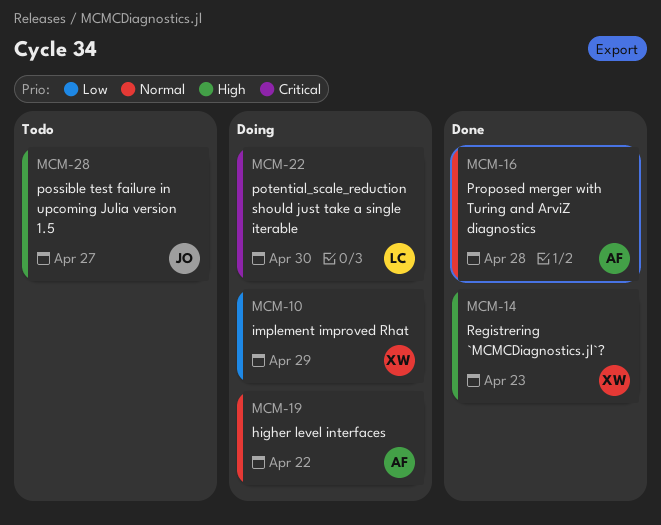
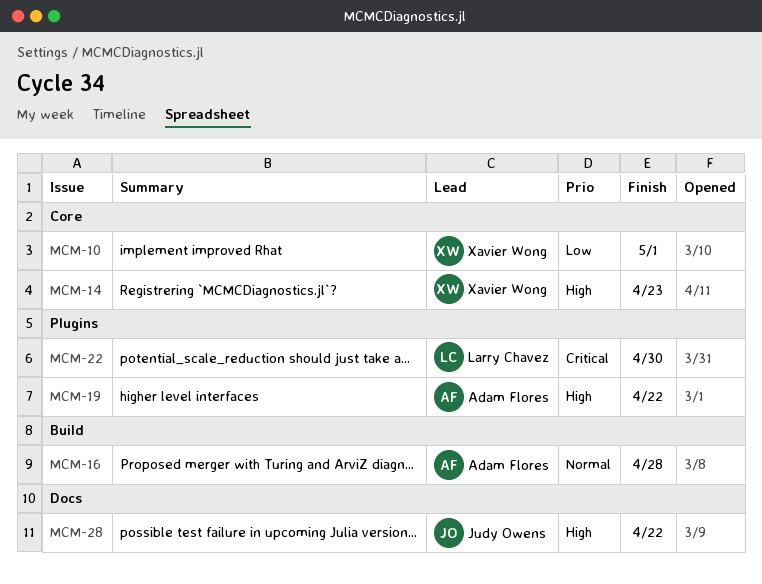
MCM-10, due: Apr 29 -> May 1
MCM-19, priority: Normal -> High
MCM-28, due: Apr 27 -> Apr 22

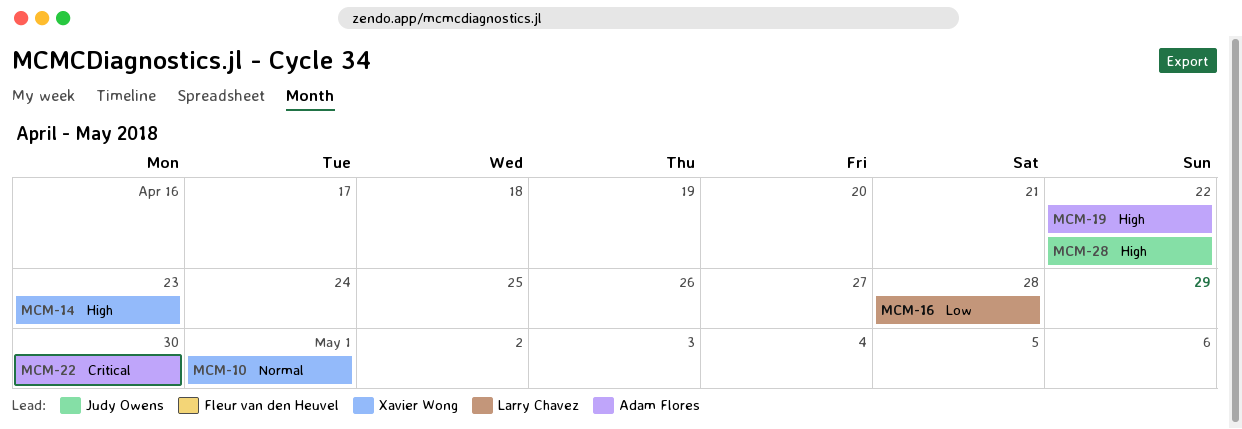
MCM-10, priority: Low -> Normal
MCM-16, owner: Adam Flores -> Larry Chavez
MCM-16, priority: Normal -> Low
MCM-22, owner: Larry Chavez -> Adam Flores

